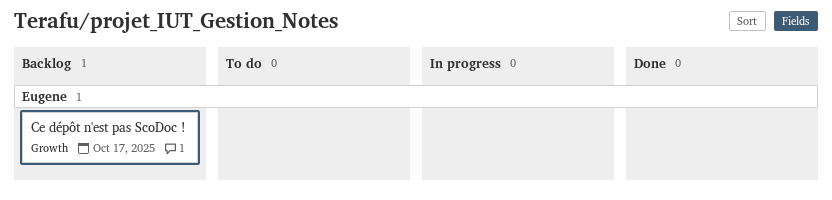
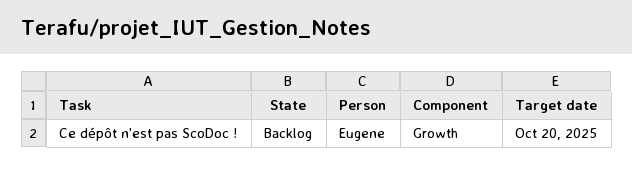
Ce dépôt n'est pas ScoDoc !, due: Oct 17 -> Oct 20

